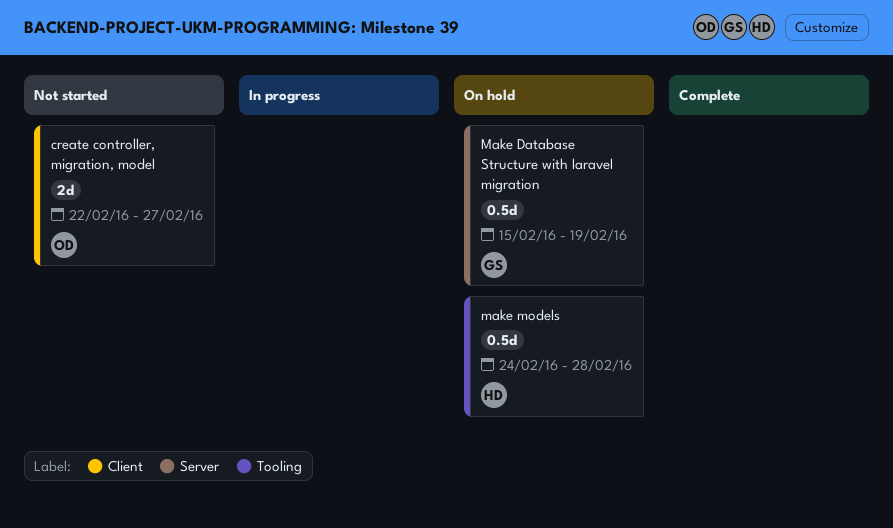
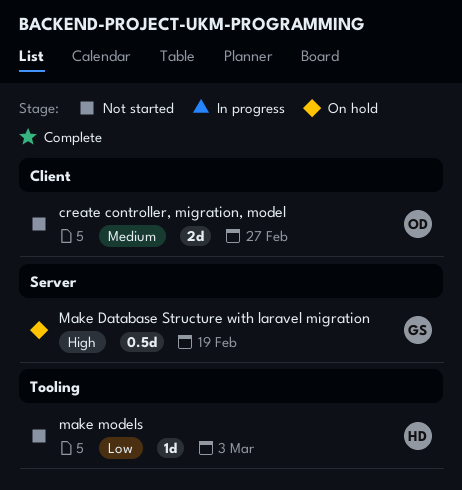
make models, status: On hold -> Not started
make models, estimate: 0.5d -> 1d
make models, due: Feb 28 -> Mar 3

